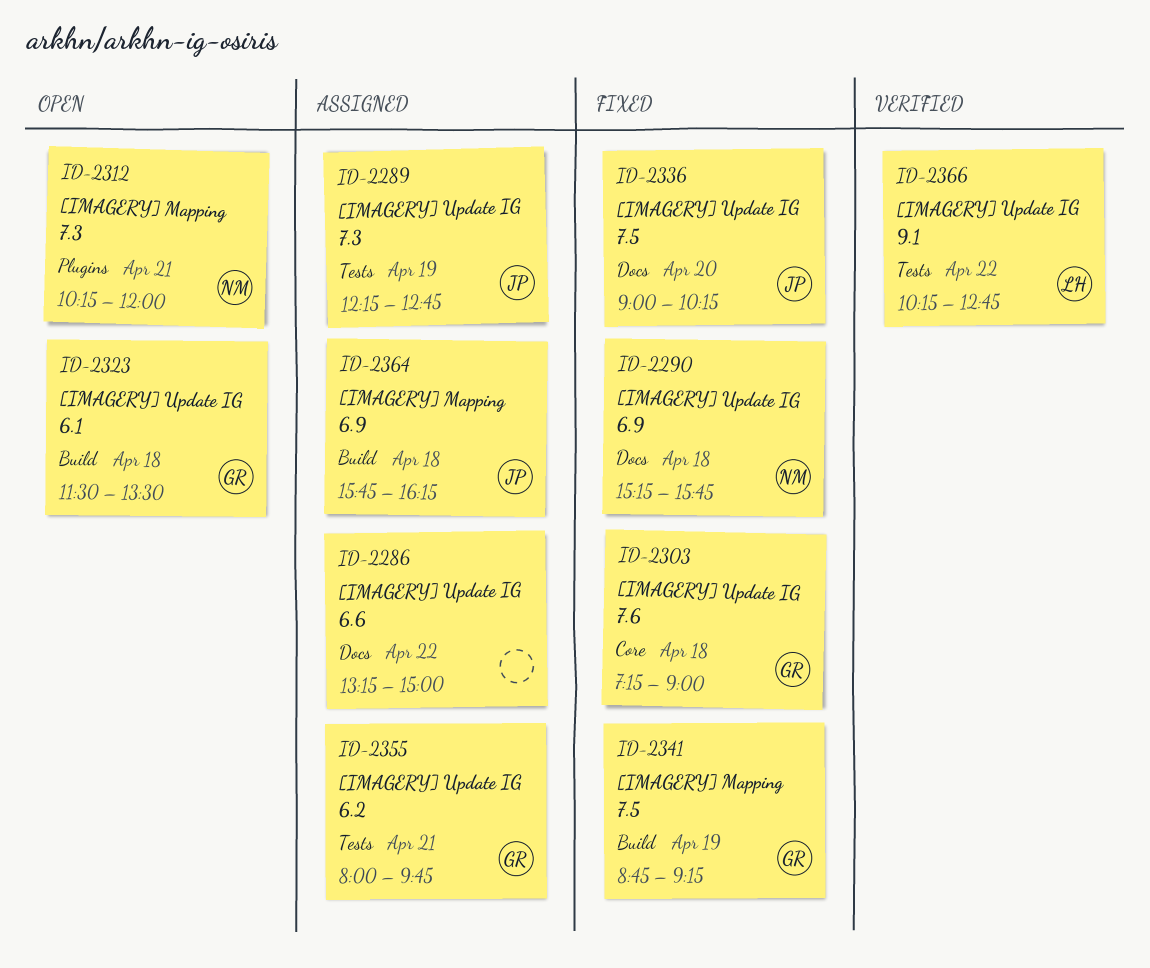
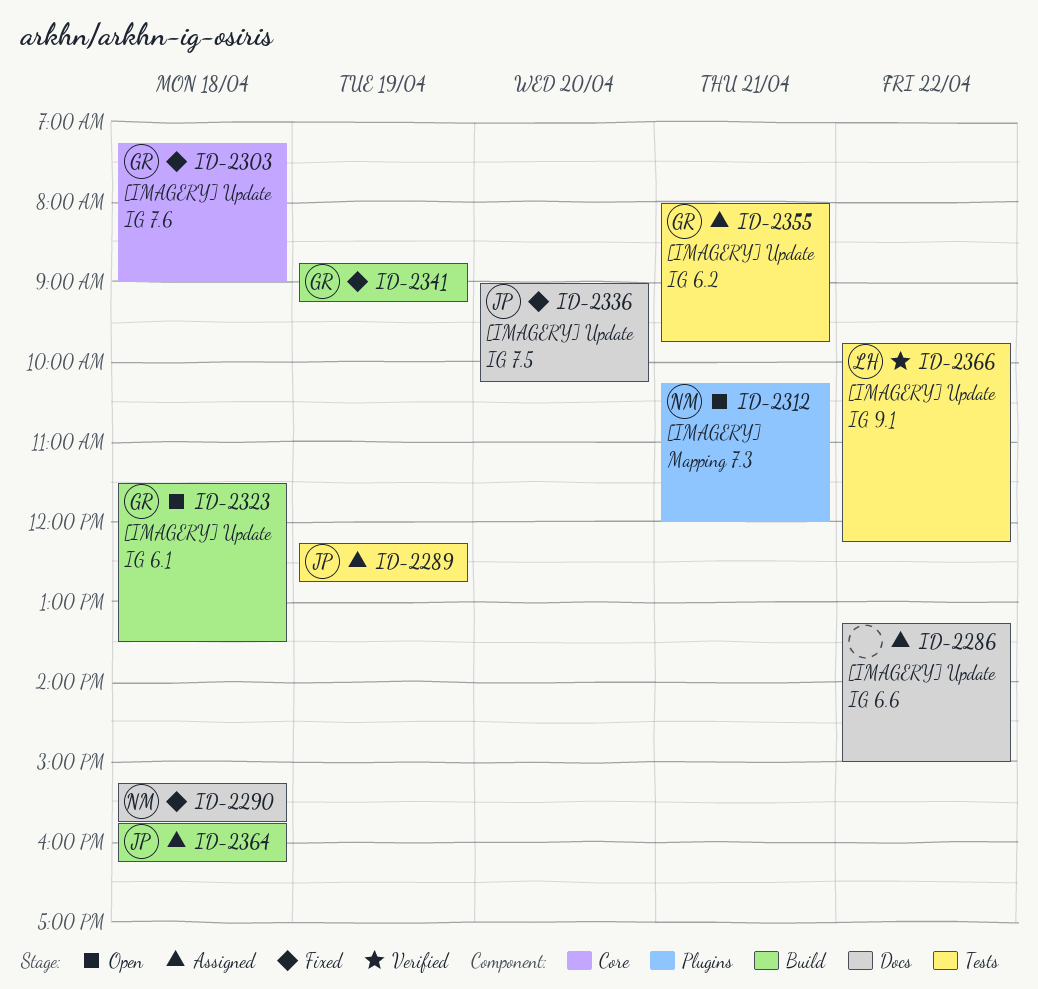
ID-2366, begins: 10:15 -> 09:45
ID-2366, ends: 12:45 -> 12:15

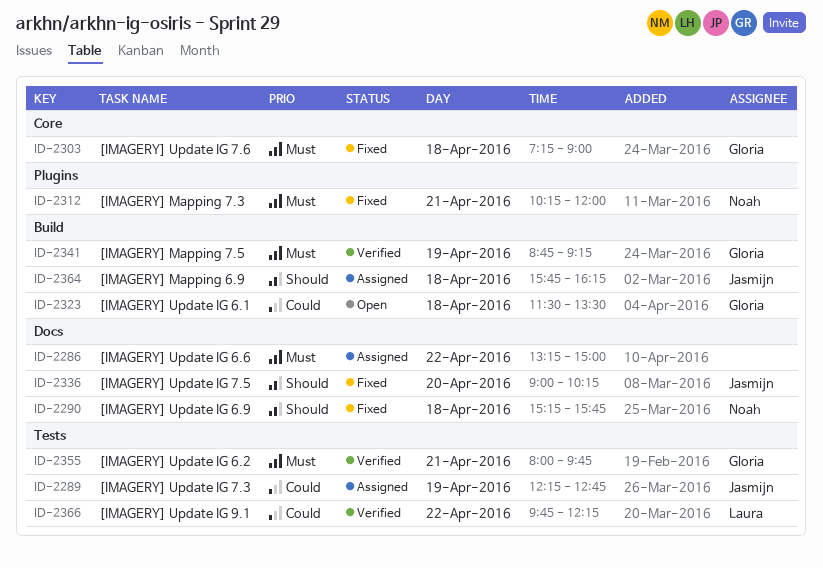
ID-2312, status: Open -> Fixed
ID-2341, status: Fixed -> Verified
ID-2355, status: Assigned -> Verified

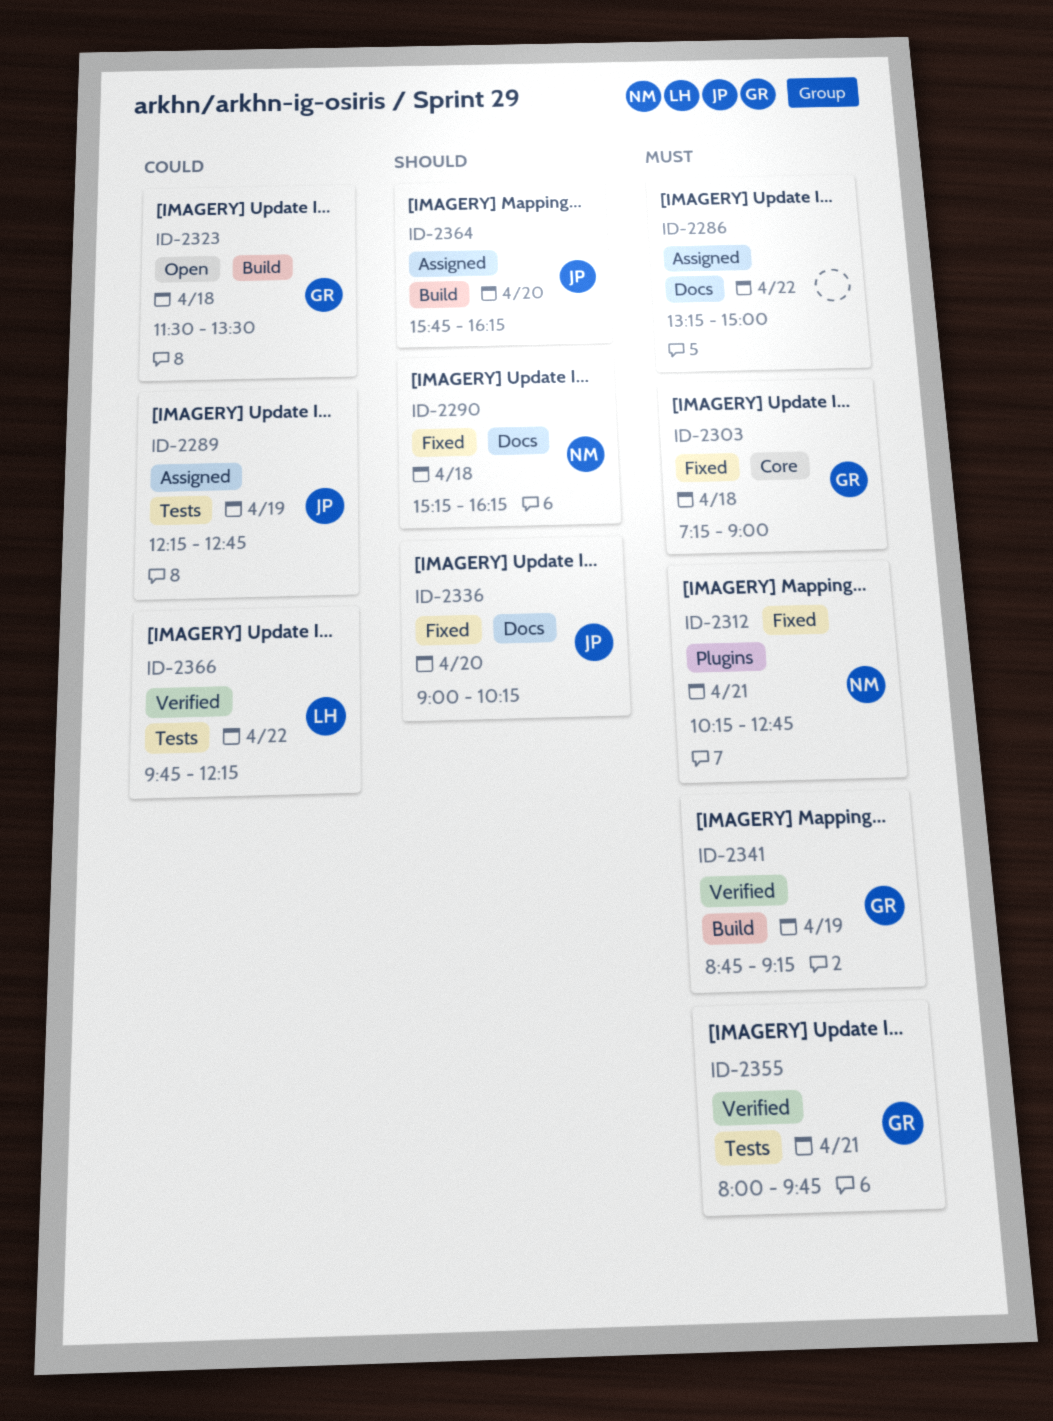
ID-2290, ends: 15:45 -> 16:15
ID-2312, ends: 12:00 -> 12:45
ID-2364, day: Apr 18 -> Apr 20

